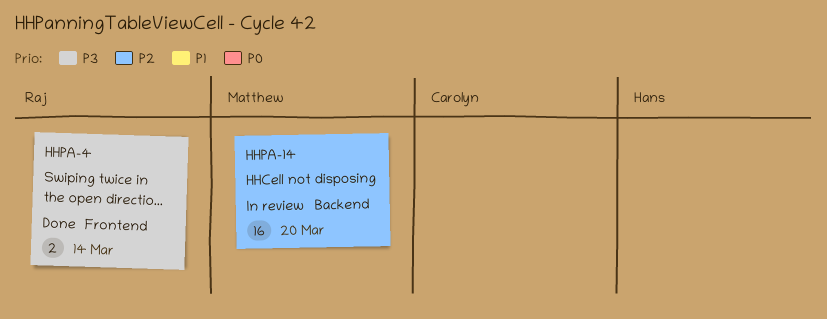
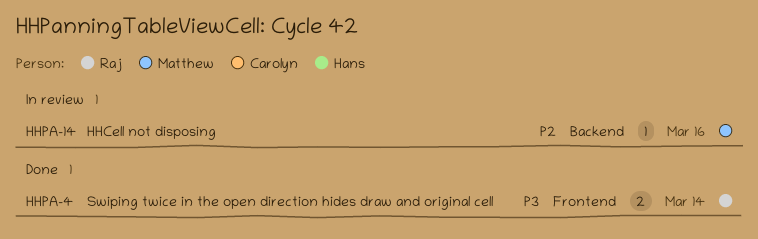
HHPA-14, estimate: 16 -> 1
HHPA-14, due: Mar 20 -> Mar 16

